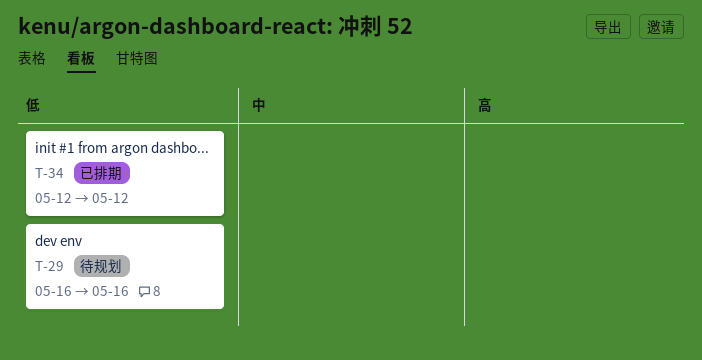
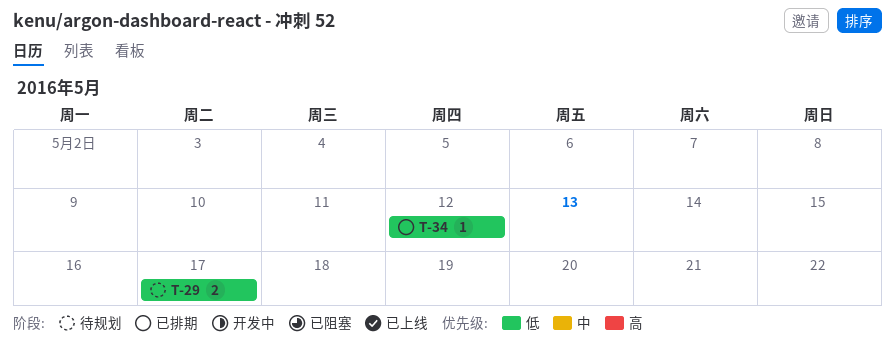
T-29, start: May 16 -> May 17
T-29, due: May 16 -> May 17

